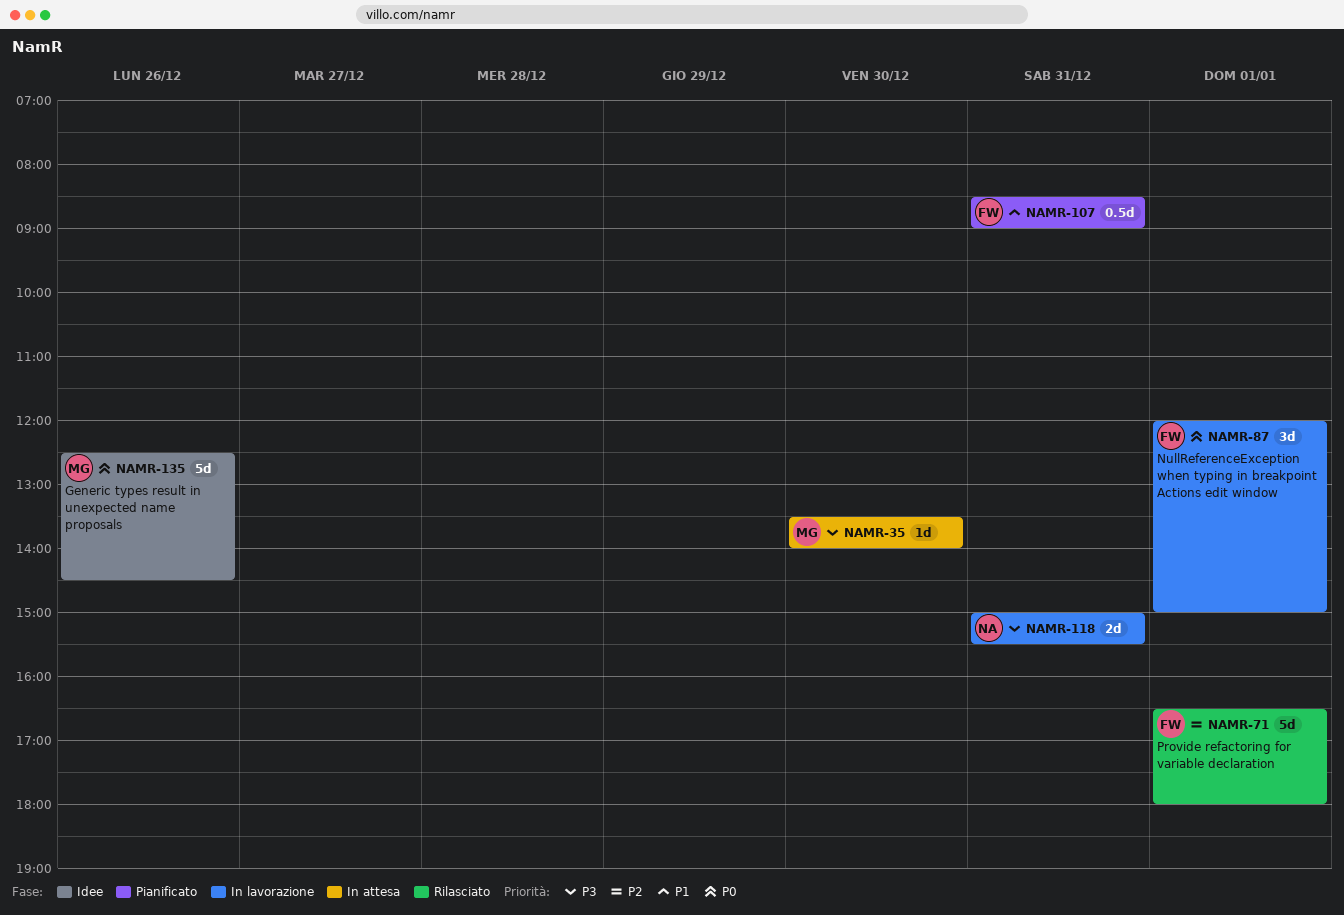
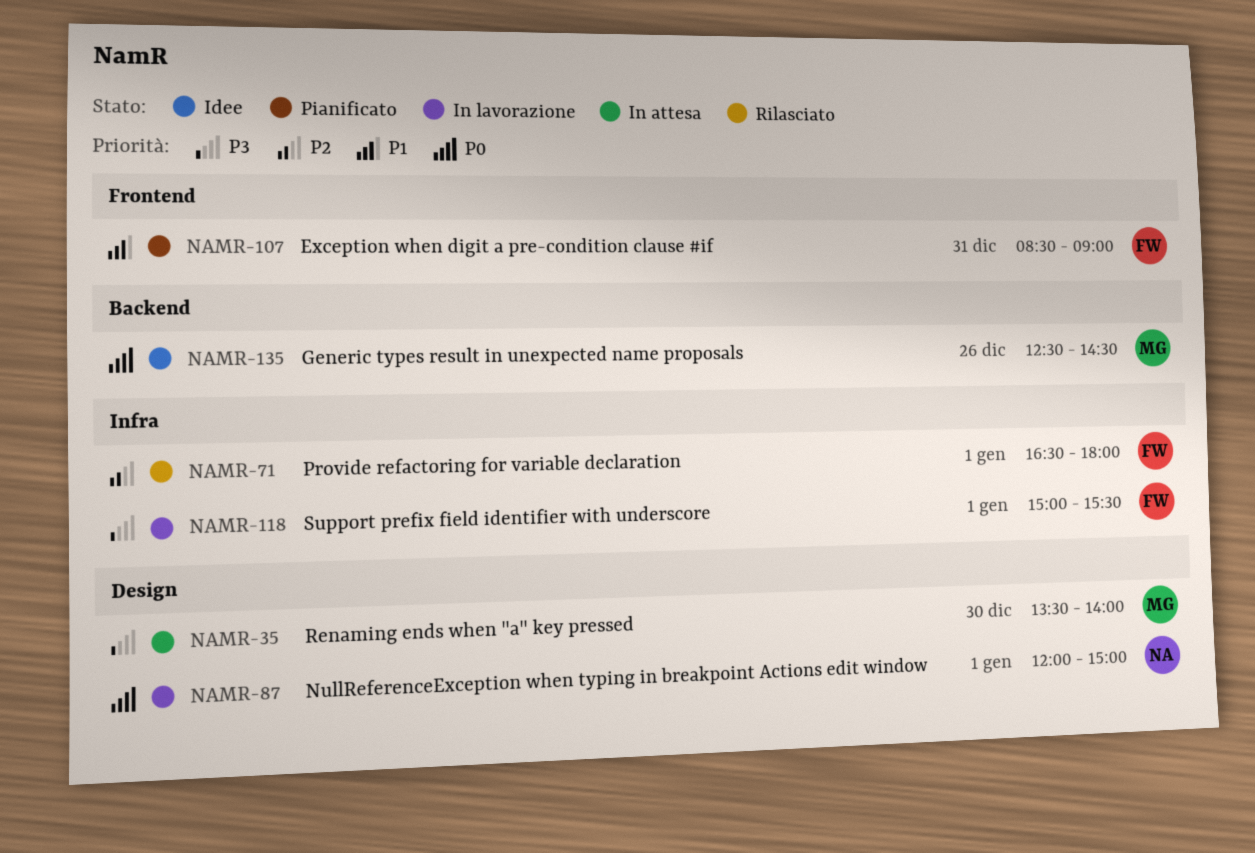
NAMR-87, owner: FW -> NA
NAMR-118, owner: NA -> FW
NAMR-118, day: Dec 31 -> Jan 1

